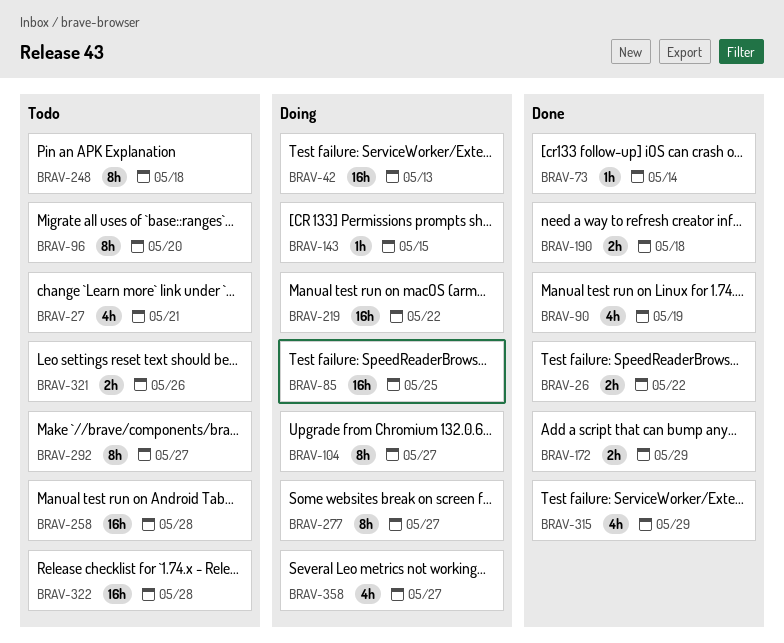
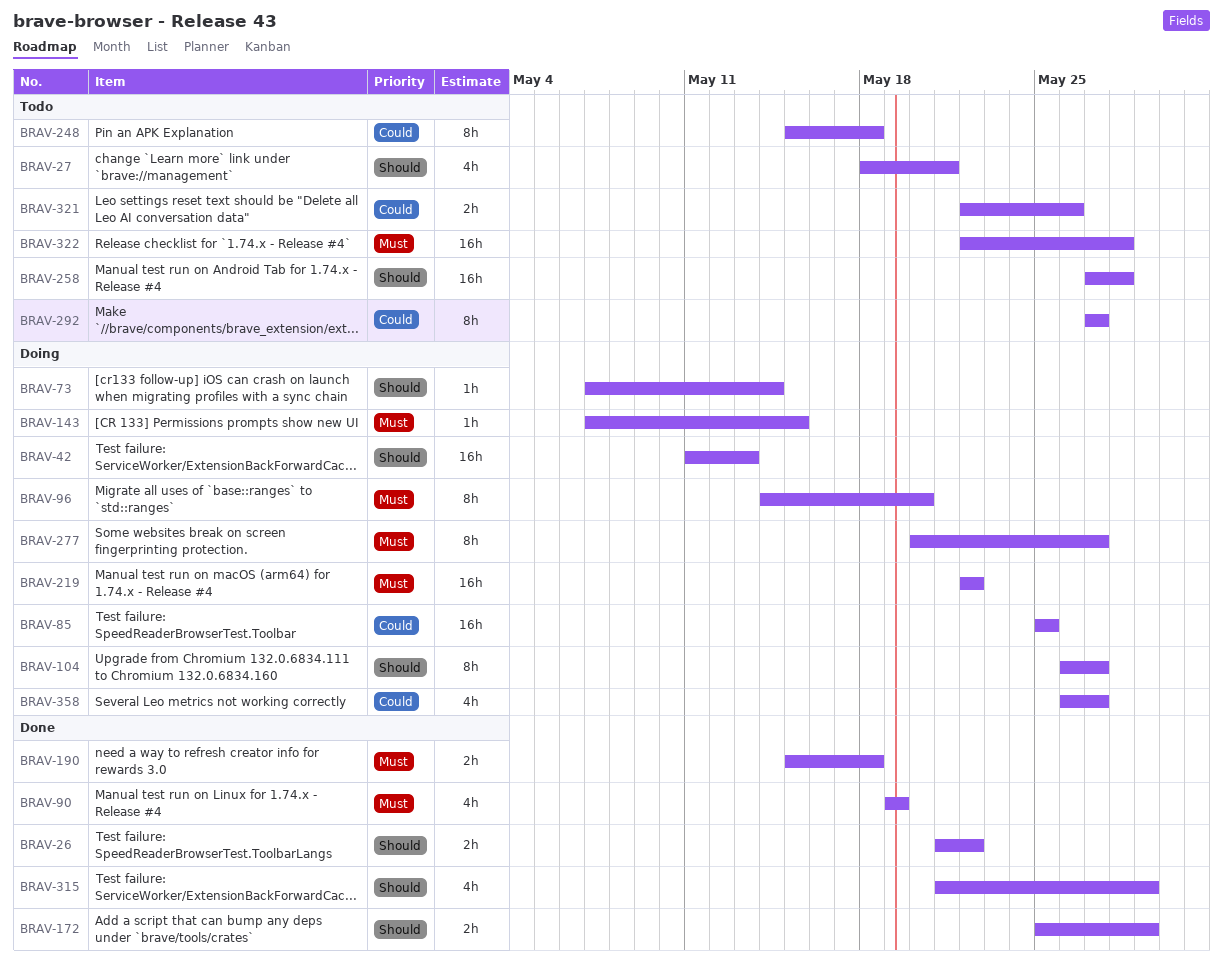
BRAV-73, status: Done -> Doing
BRAV-96, status: Todo -> Doing

